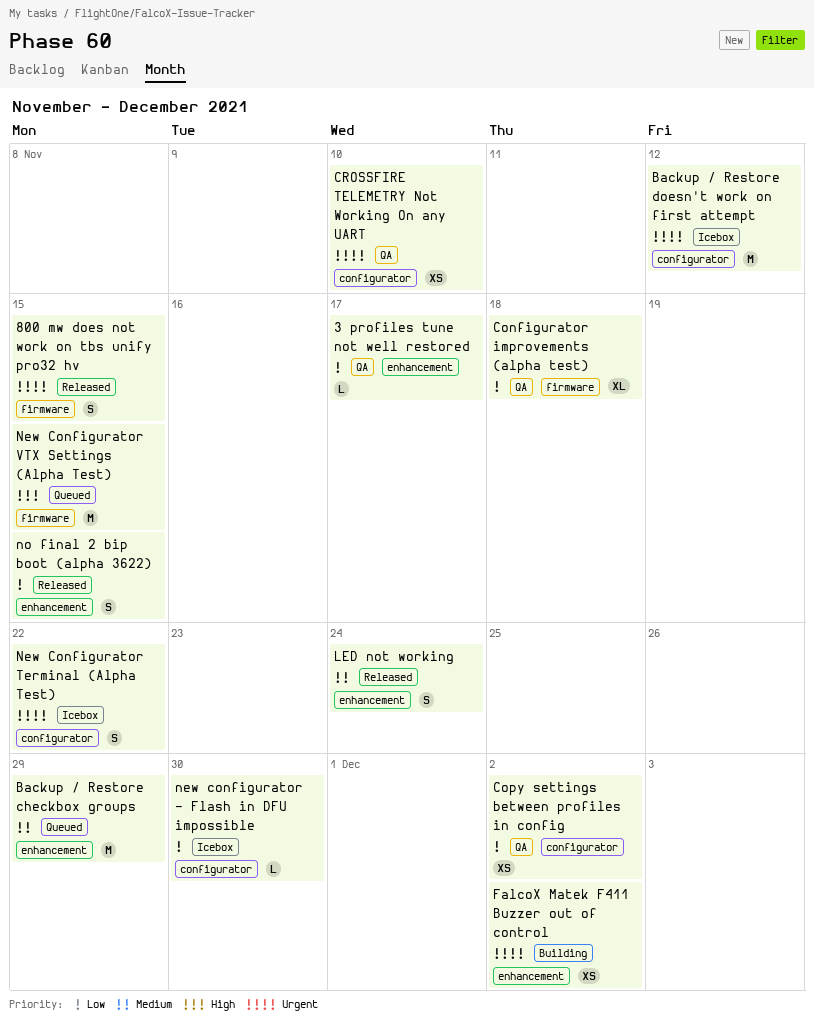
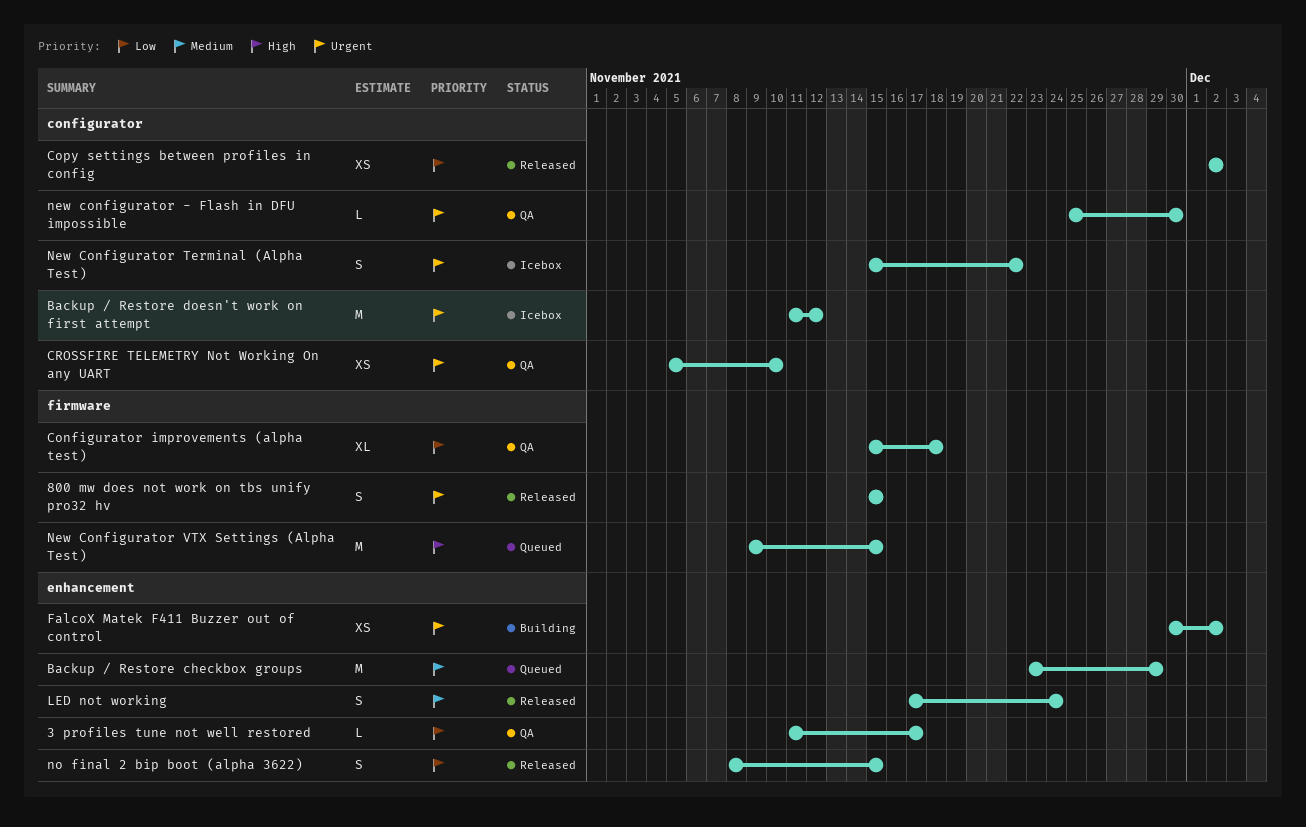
Copy settings between profiles in config, status: QA -> Released
new configurator - Flash in DFU impossible, status: Icebox -> QA
new configurator - Flash in DFU impossible, priority: Low -> Urgent

